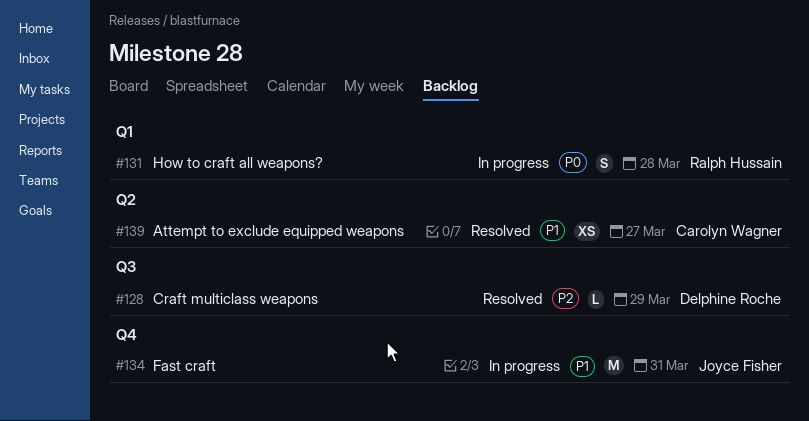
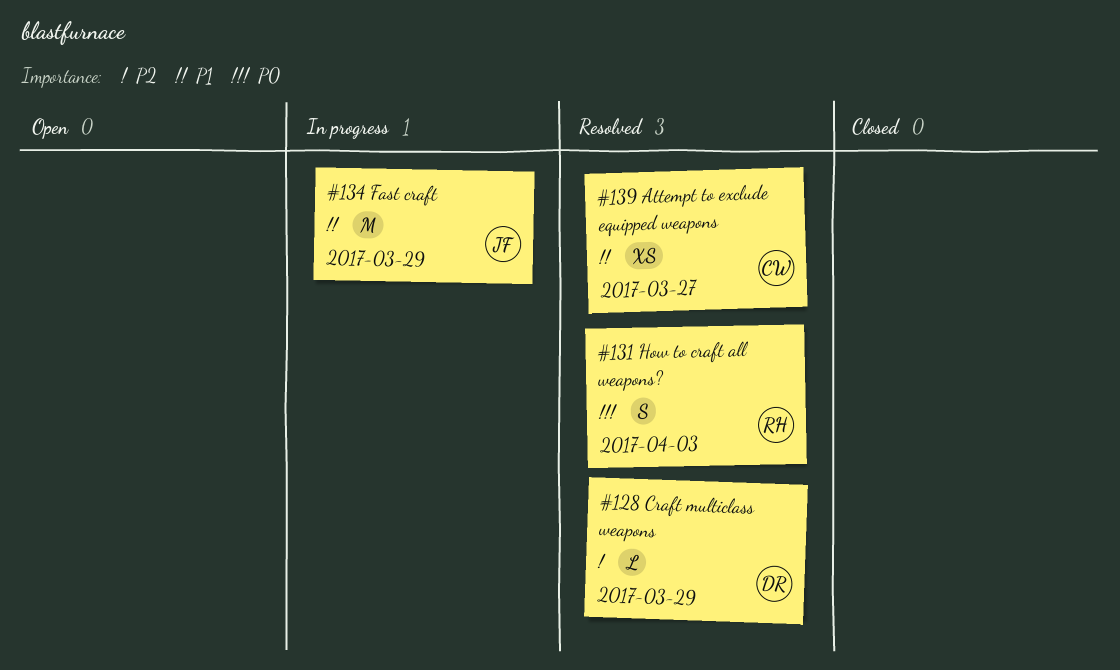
#131, status: In progress -> Resolved
#131, due: Mar 28 -> Apr 3
#134, due: Mar 31 -> Mar 29

